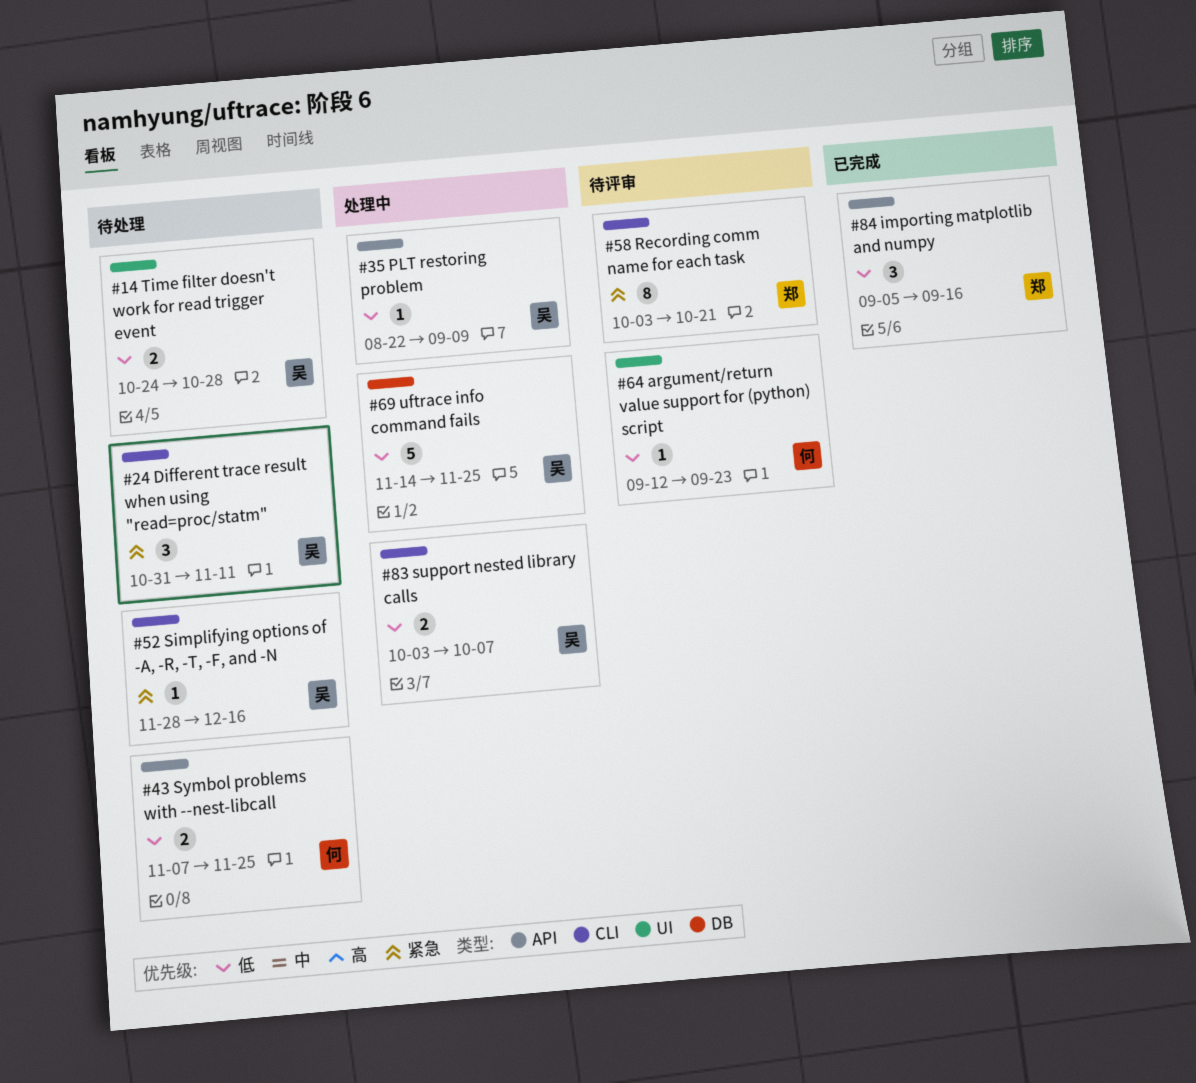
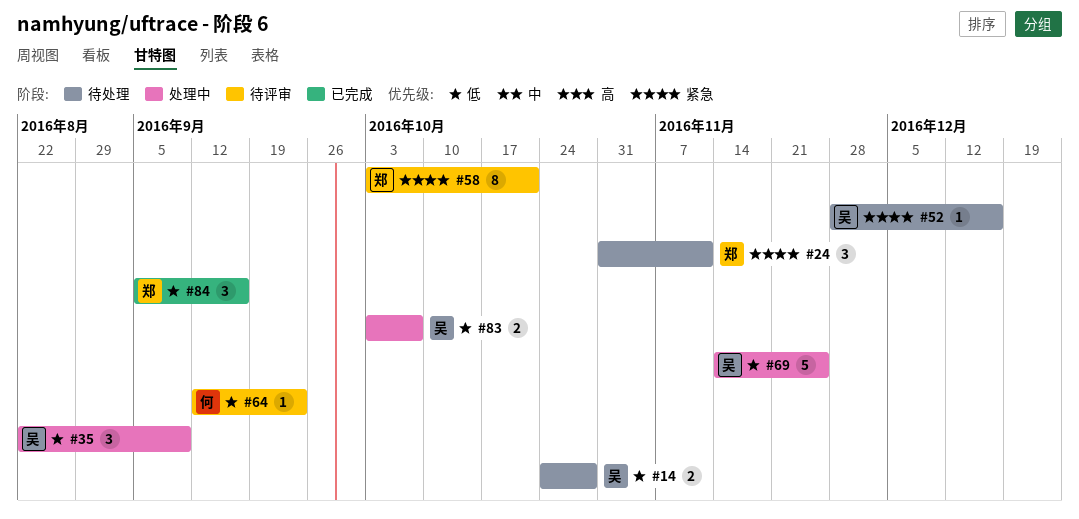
#24, owner: 吴 -> 郑
#35, estimate: 1 -> 3
#43: present -> none

